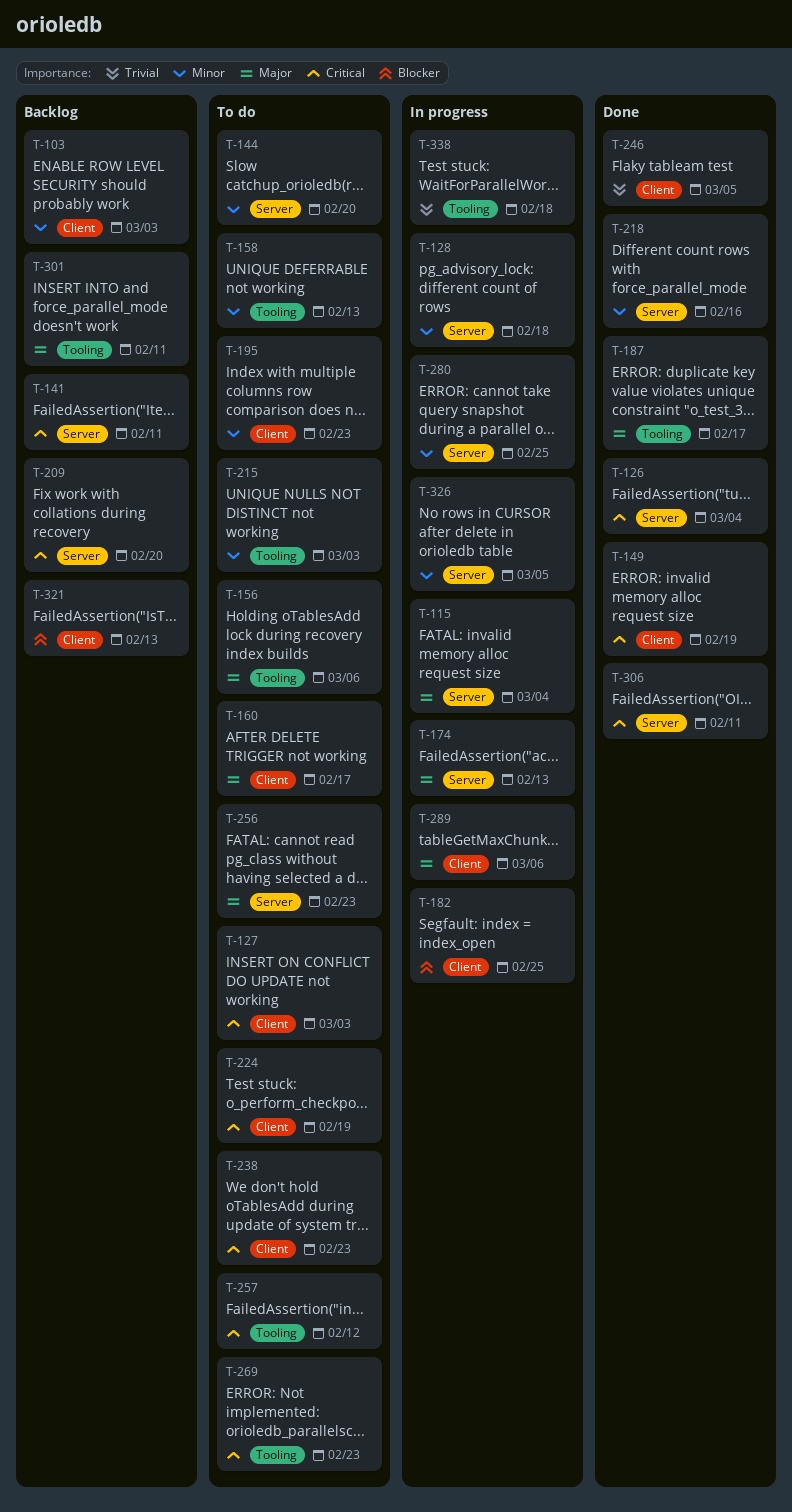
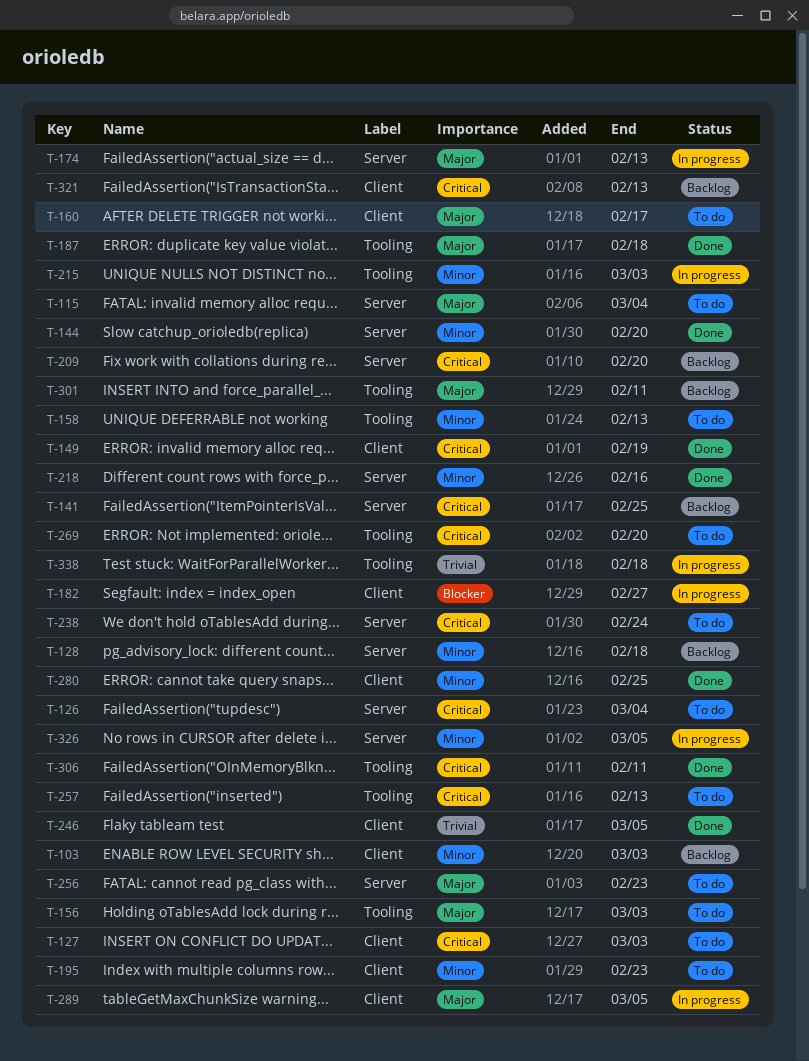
T-115, status: In progress -> To do
T-126, status: Done -> To do
T-128, status: In progress -> Backlog
T-141, due: Feb 11 -> Feb 25
T-144, status: To do -> Done
T-156, due: Mar 6 -> Mar 3
T-182, due: Feb 25 -> Feb 27
T-187, due: Feb 17 -> Feb 18
T-215, status: To do -> In progress
T-224: present -> none
T-238, label: Client -> Server
T-238, due: Feb 23 -> Feb 24
T-257, due: Feb 12 -> Feb 13
T-269, due: Feb 23 -> Feb 20
T-280, status: In progress -> Done
T-280, label: Server -> Client
T-289, due: Mar 6 -> Mar 5
T-306, label: Server -> Tooling
T-321, priority: Blocker -> Critical

